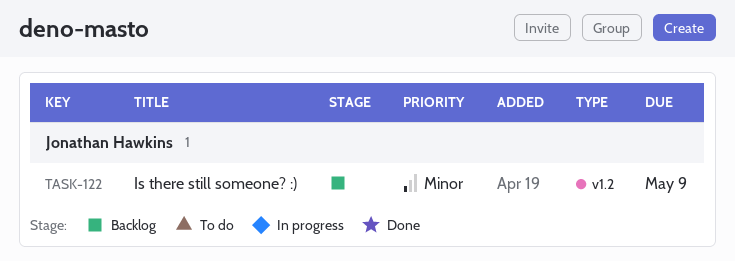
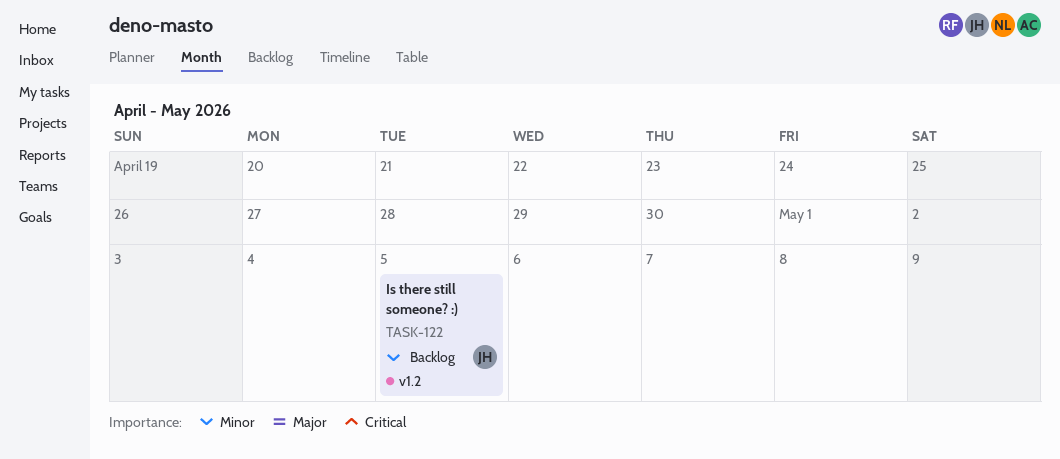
TASK-122, due: May 9 -> May 5

